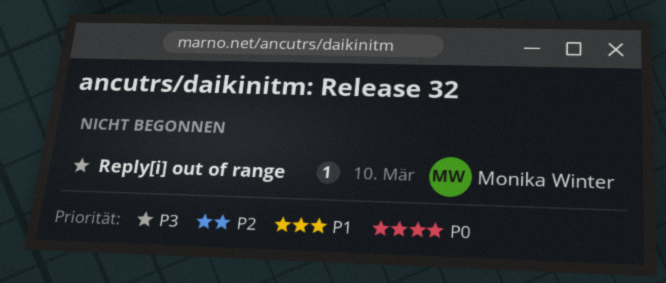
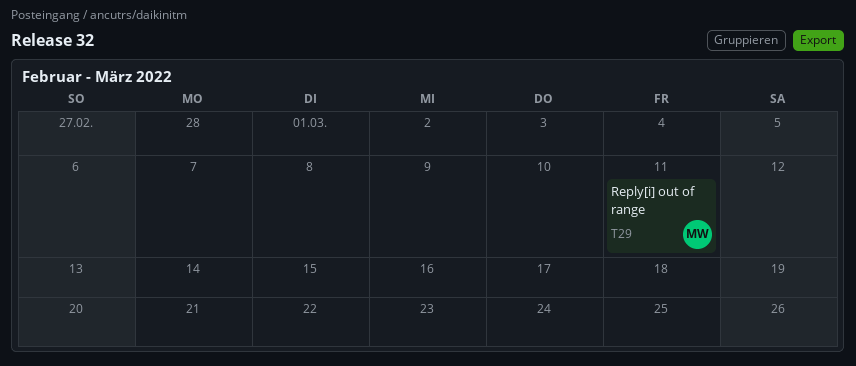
Reply[i] out of range, due: Mar 10 -> Mar 11

